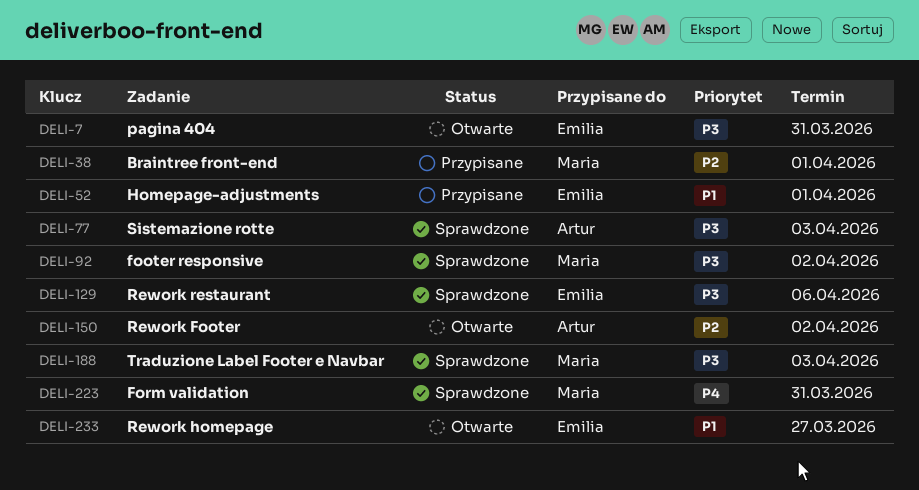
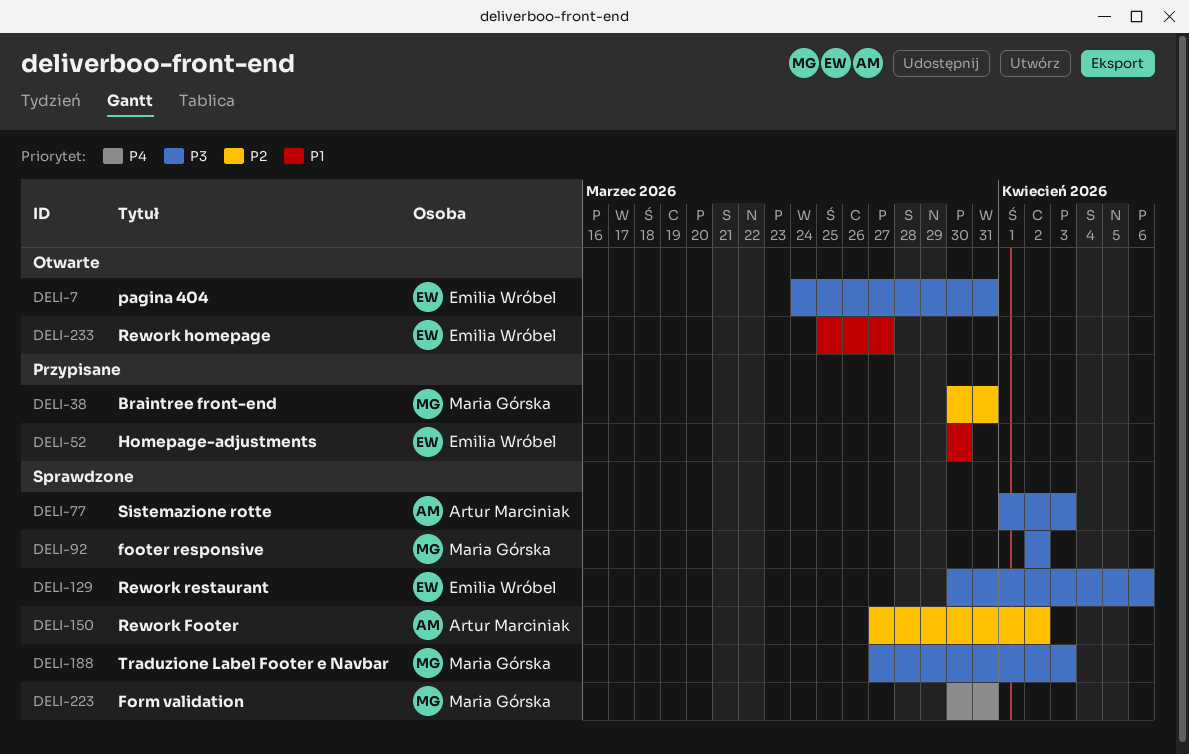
DELI-38, due: Apr 1 -> Mar 31
DELI-52, due: Apr 1 -> Mar 30
DELI-150, status: Otwarte -> Sprawdzone

